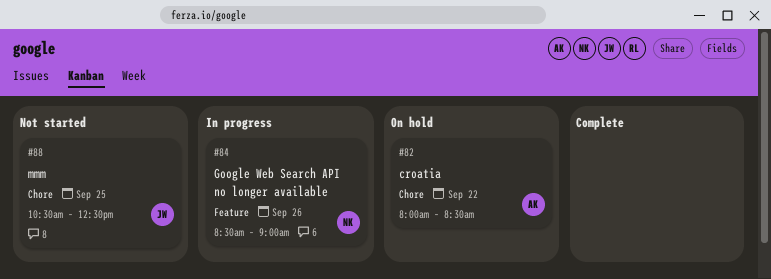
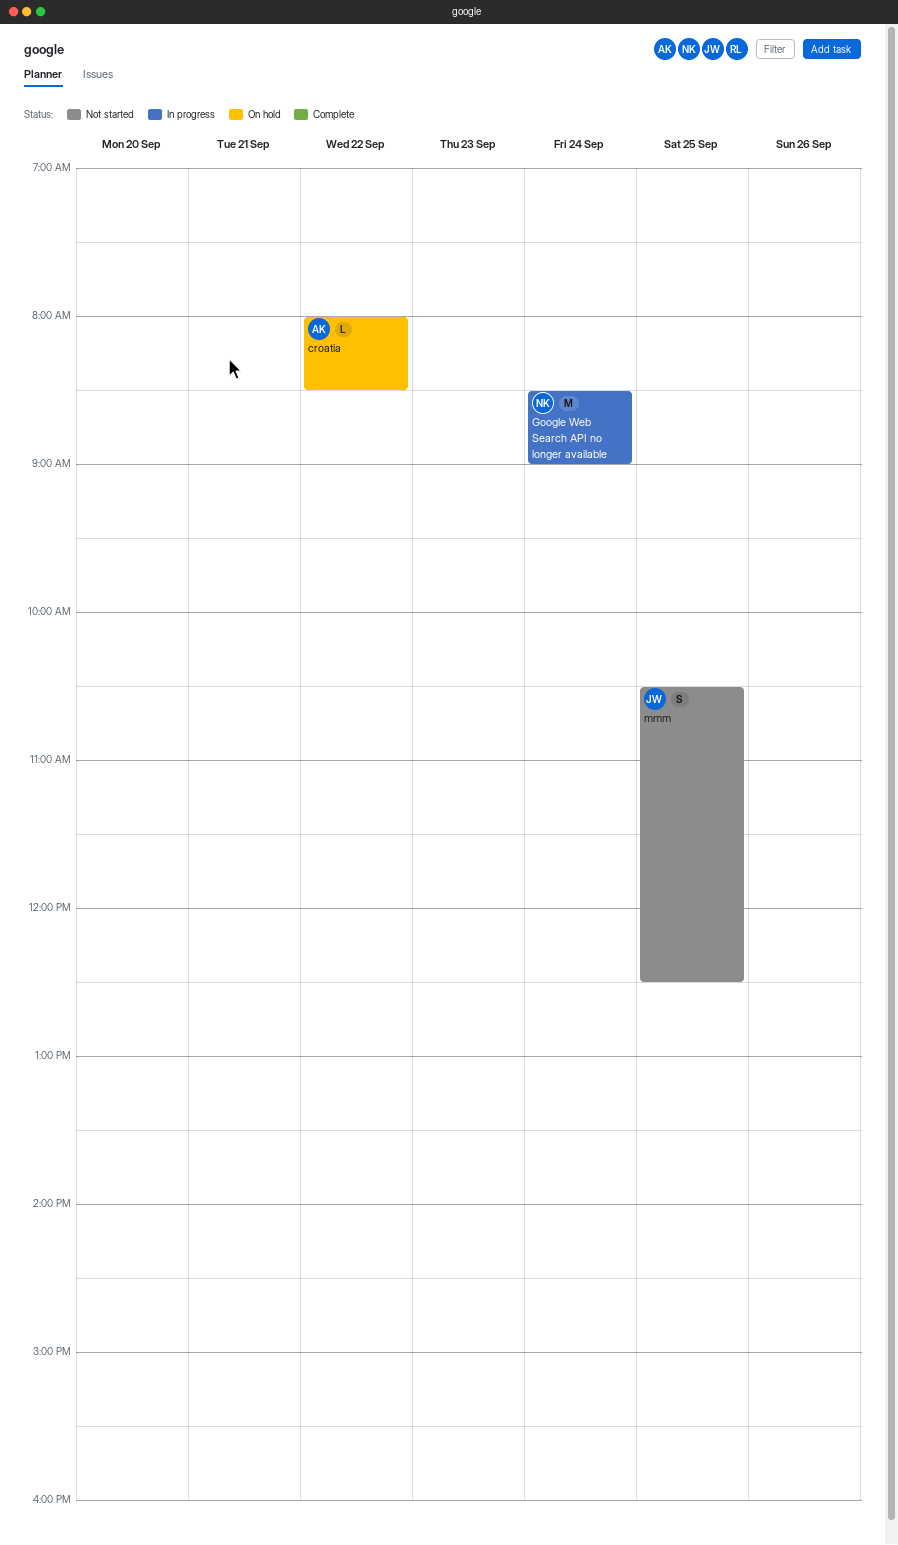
Google Web Search API no longer available, day: Sep 26 -> Sep 24

